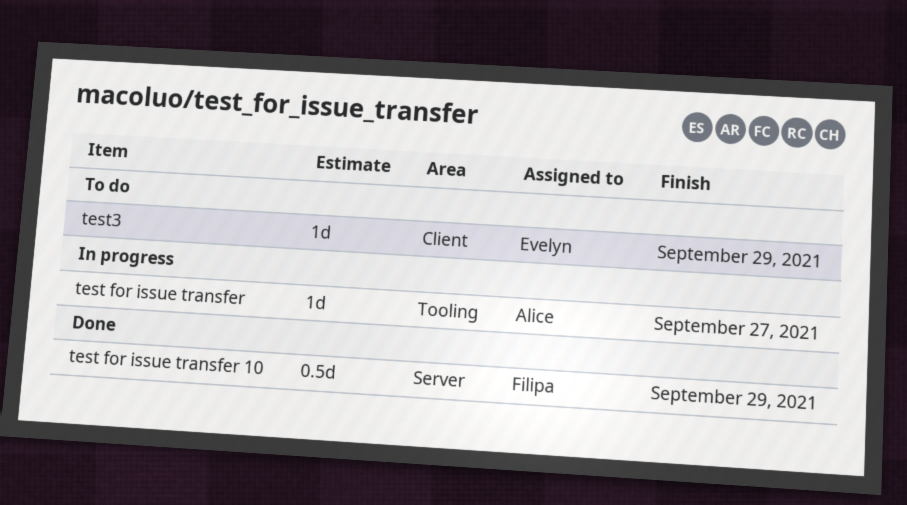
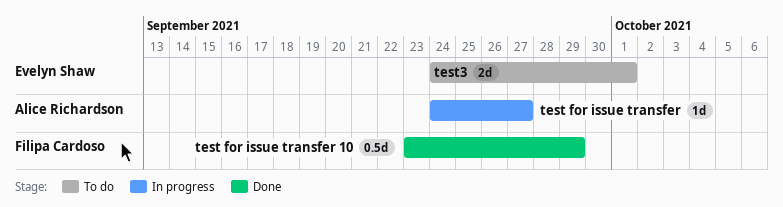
test3, estimate: 1d -> 2d
test3, due: Sep 29 -> Oct 1

